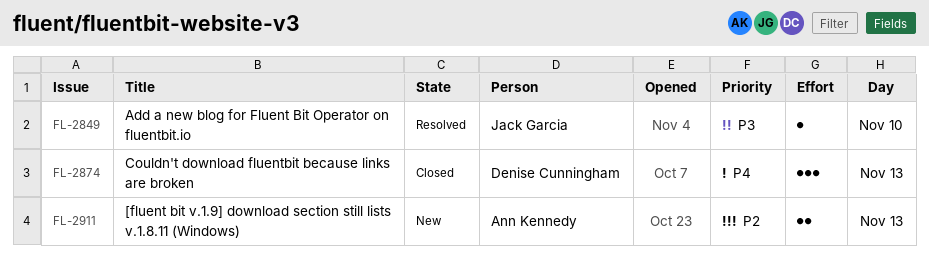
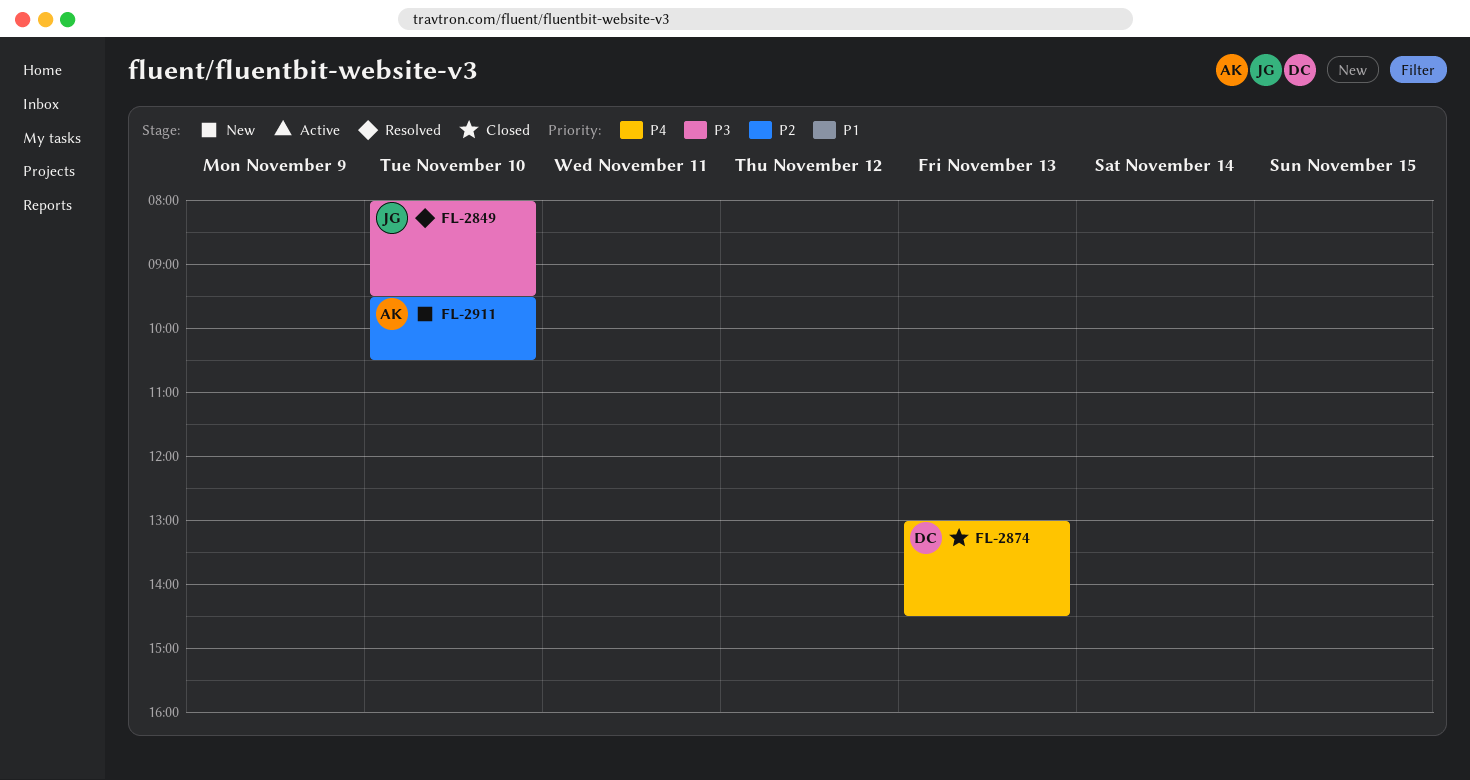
FL-2911, day: Nov 13 -> Nov 10

